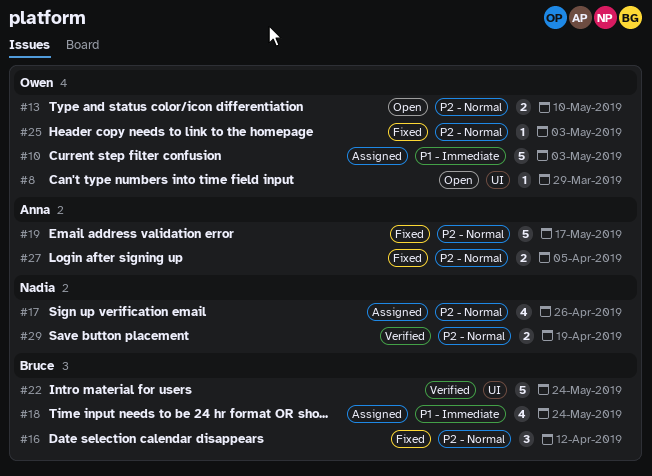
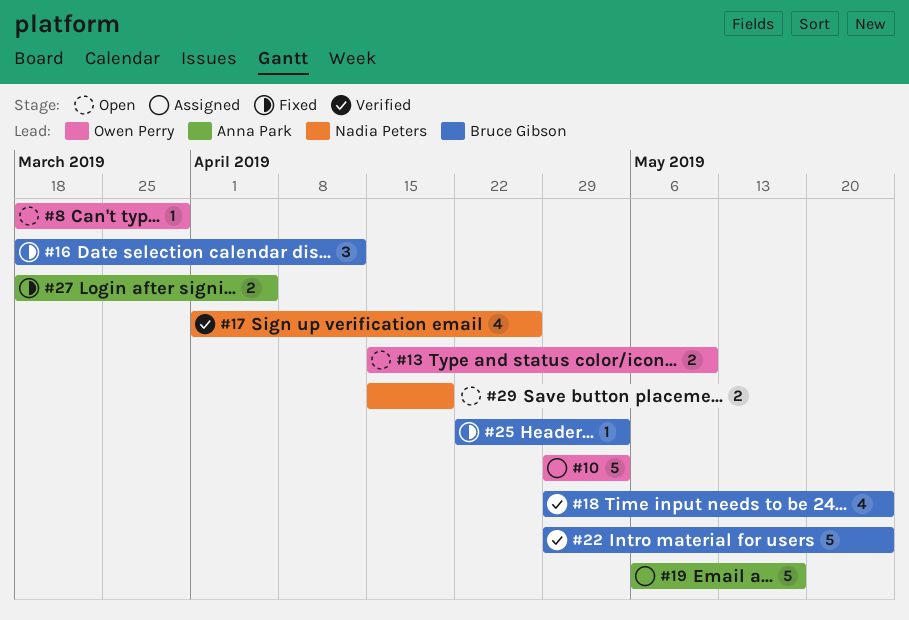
#17, status: Assigned -> Verified
#18, status: Assigned -> Verified
#19, status: Fixed -> Assigned
#25, owner: Owen Perry -> Bruce Gibson
#29, status: Verified -> Open

